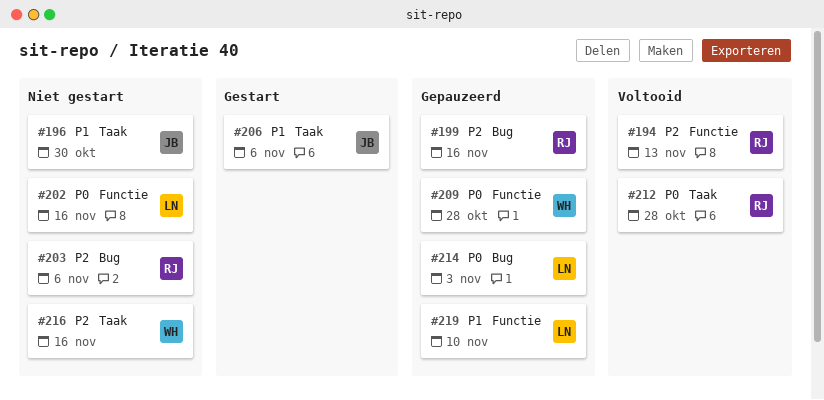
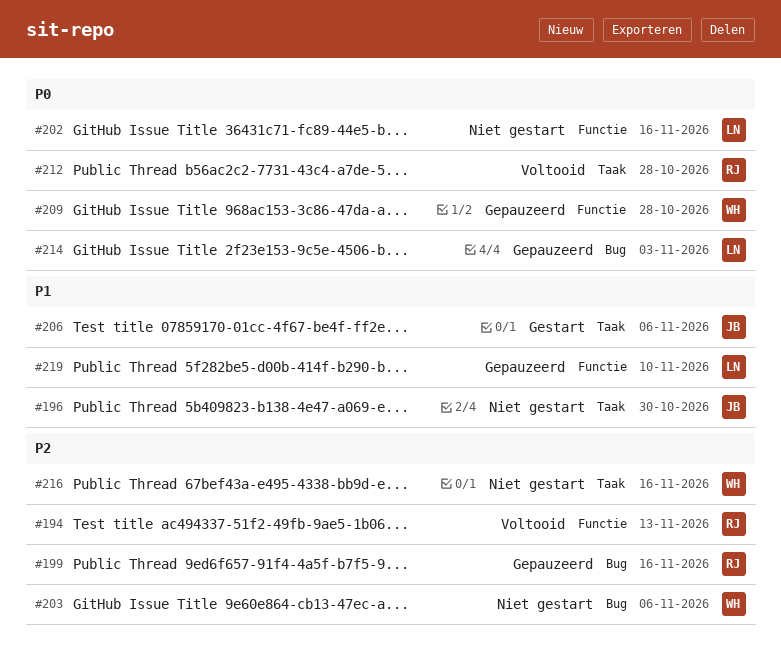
#203, owner: RJ -> WH

